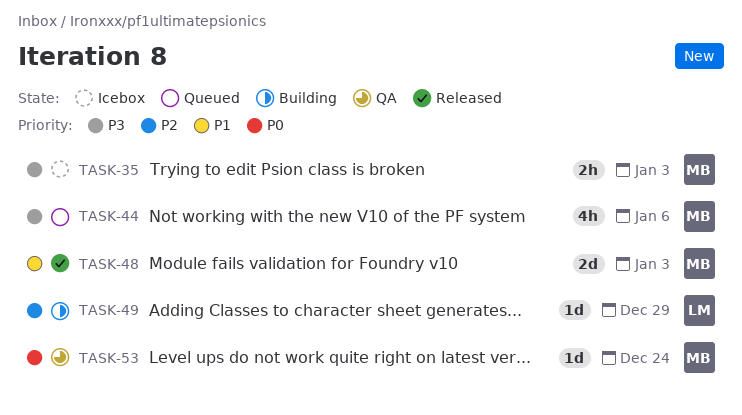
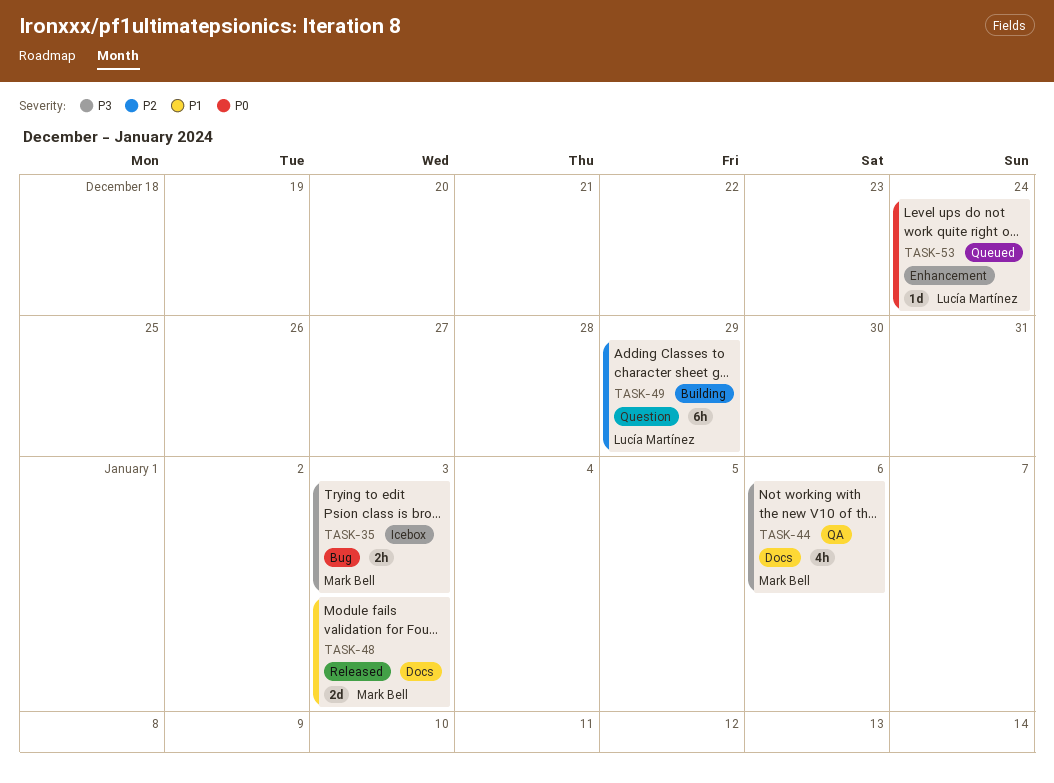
TASK-44, status: Queued -> QA
TASK-49, estimate: 1d -> 6h
TASK-53, status: QA -> Queued
TASK-53, owner: Mark Bell -> Lucía Martínez

